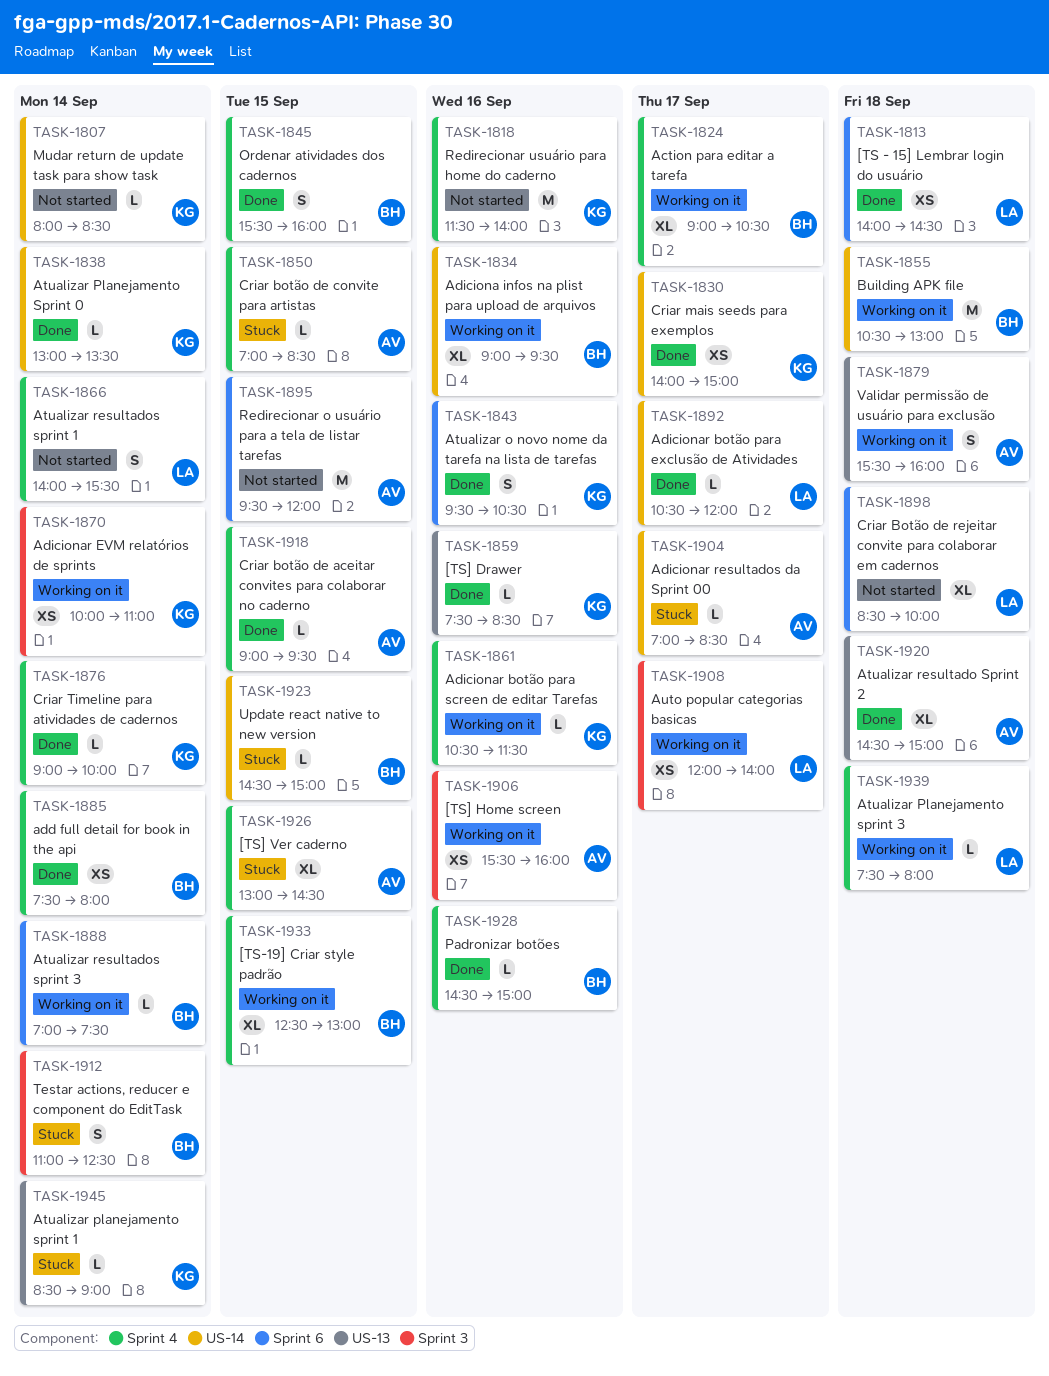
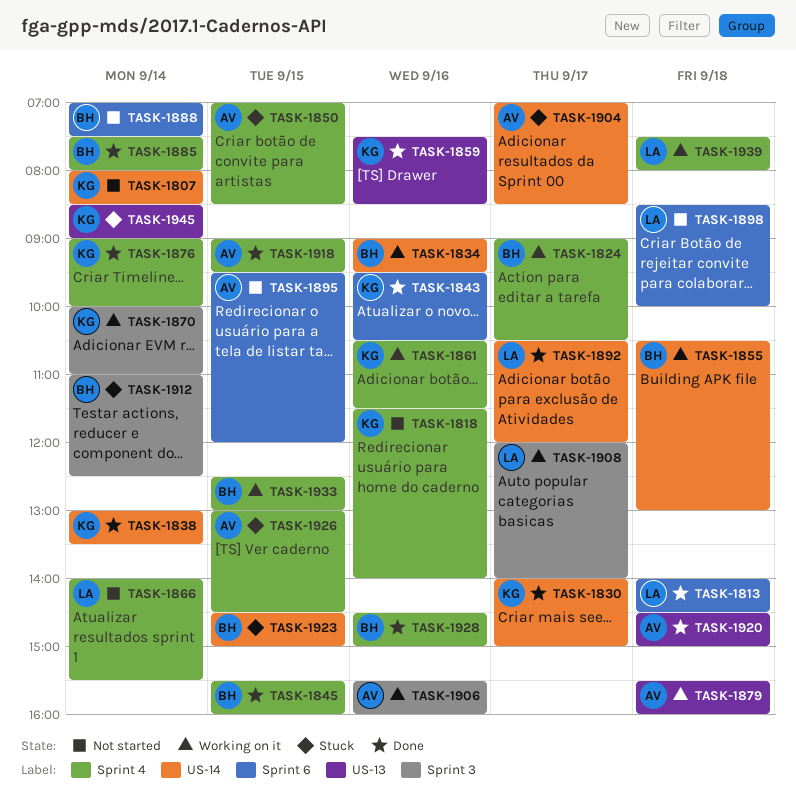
TASK-1888, status: Working on it -> Not started

